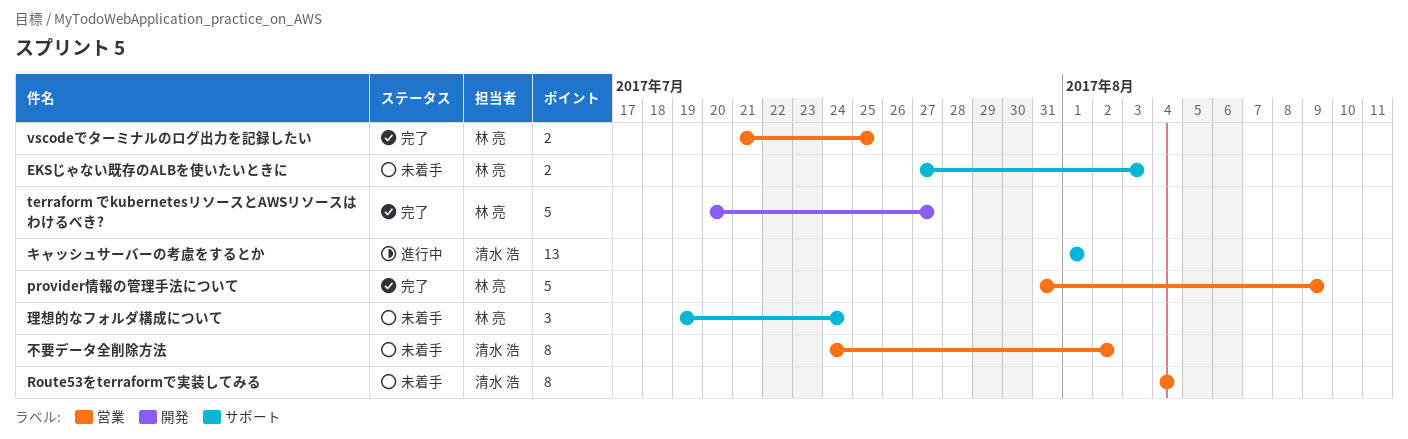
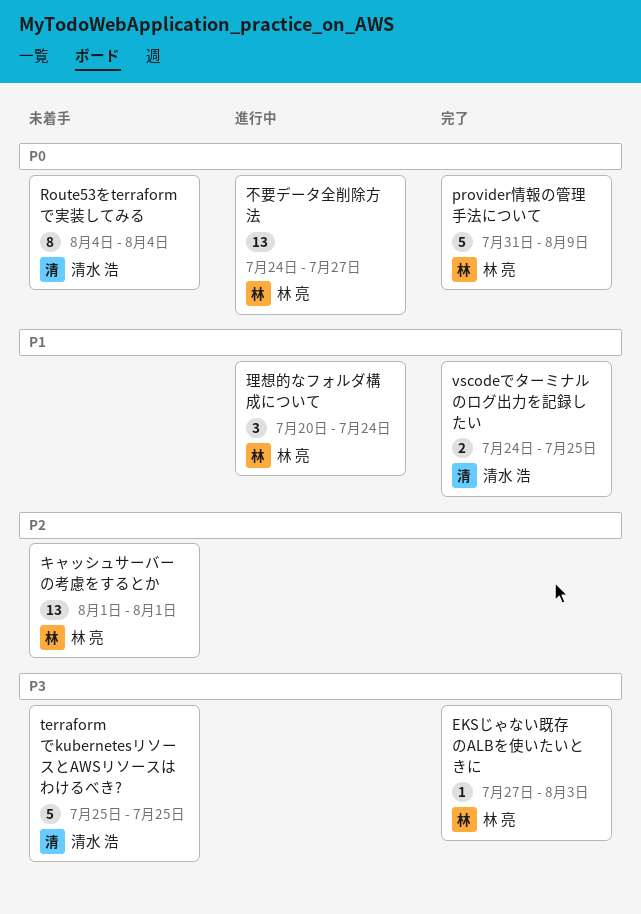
EKSじゃない既存のALBを使いたいときに, status: 未着手 -> 完了
EKSじゃない既存のALBを使いたいときに, estimate: 2 -> 1
terraform でkubernetesリソースとAWSリソースはわけるべき?, status: 完了 -> 未着手
terraform でkubernetesリソースとAWSリソースはわけるべき?, owner: 林 亮 -> 清水 浩
terraform でkubernetesリソースとAWSリソースはわけるべき?, start: Jul 20 -> Jul 25
terraform でkubernetesリソースとAWSリソースはわけるべき?, due: Jul 27 -> Jul 25
vscodeでターミナルのログ出力を記録したい, owner: 林 亮 -> 清水 浩
vscodeでターミナルのログ出力を記録したい, start: Jul 21 -> Jul 24
キャッシュサーバーの考慮をするとか, status: 進行中 -> 未着手
キャッシュサーバーの考慮をするとか, owner: 清水 浩 -> 林 亮
不要データ全削除方法, status: 未着手 -> 進行中
不要データ全削除方法, owner: 清水 浩 -> 林 亮
不要データ全削除方法, estimate: 8 -> 13
不要データ全削除方法, due: Aug 2 -> Jul 27
理想的なフォルダ構成について, status: 未着手 -> 進行中
理想的なフォルダ構成について, start: Jul 19 -> Jul 20

